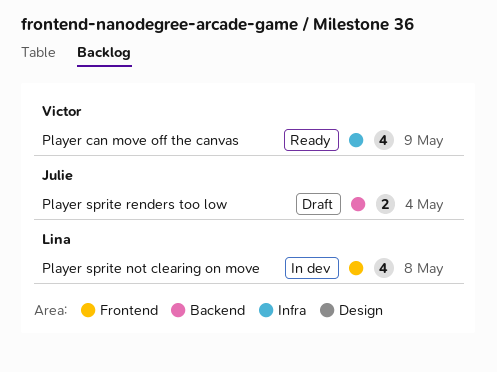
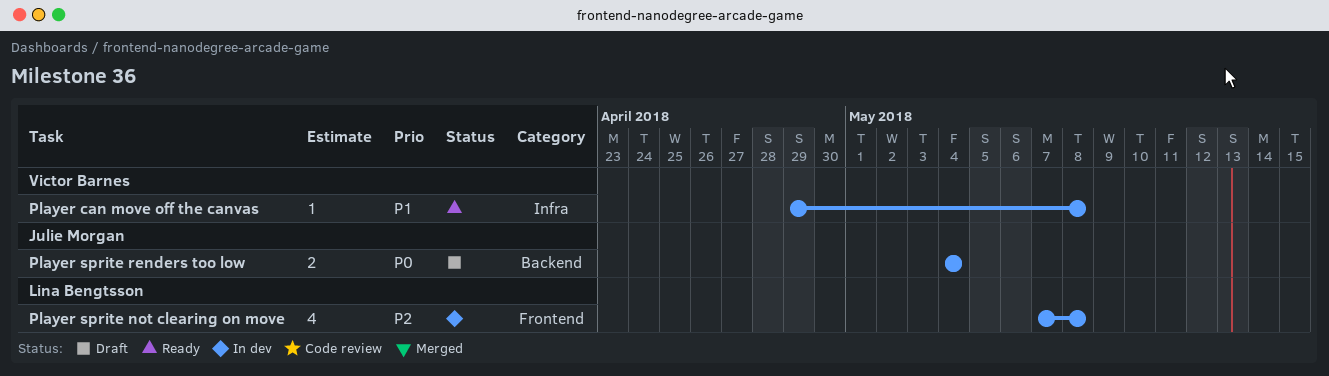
Player can move off the canvas, estimate: 4 -> 1
Player can move off the canvas, due: May 9 -> May 8

